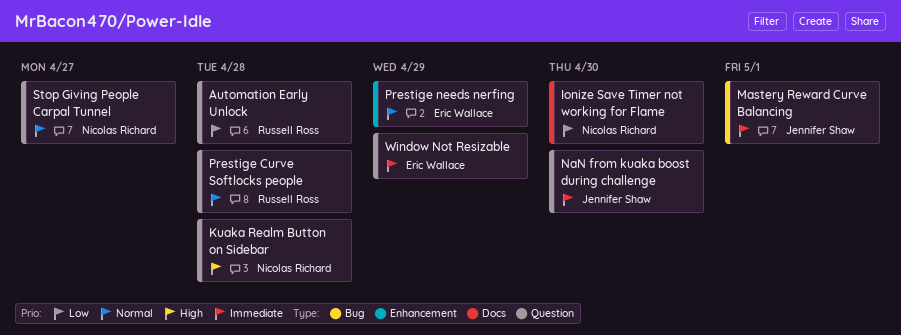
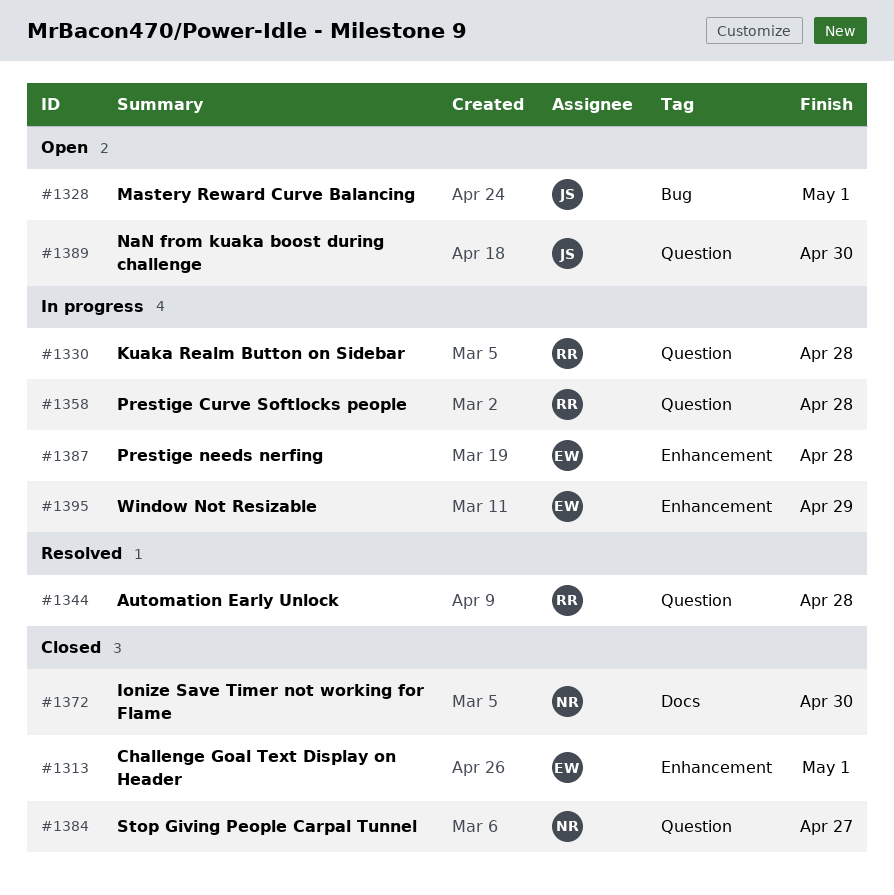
Challenge Goal Text Display on Header: none -> present
Kuaka Realm Button on Sidebar, owner: Nicolas Richard -> Russell Ross
Prestige needs nerfing, due: Apr 29 -> Apr 28
Window Not Resizable, label: Question -> Enhancement

